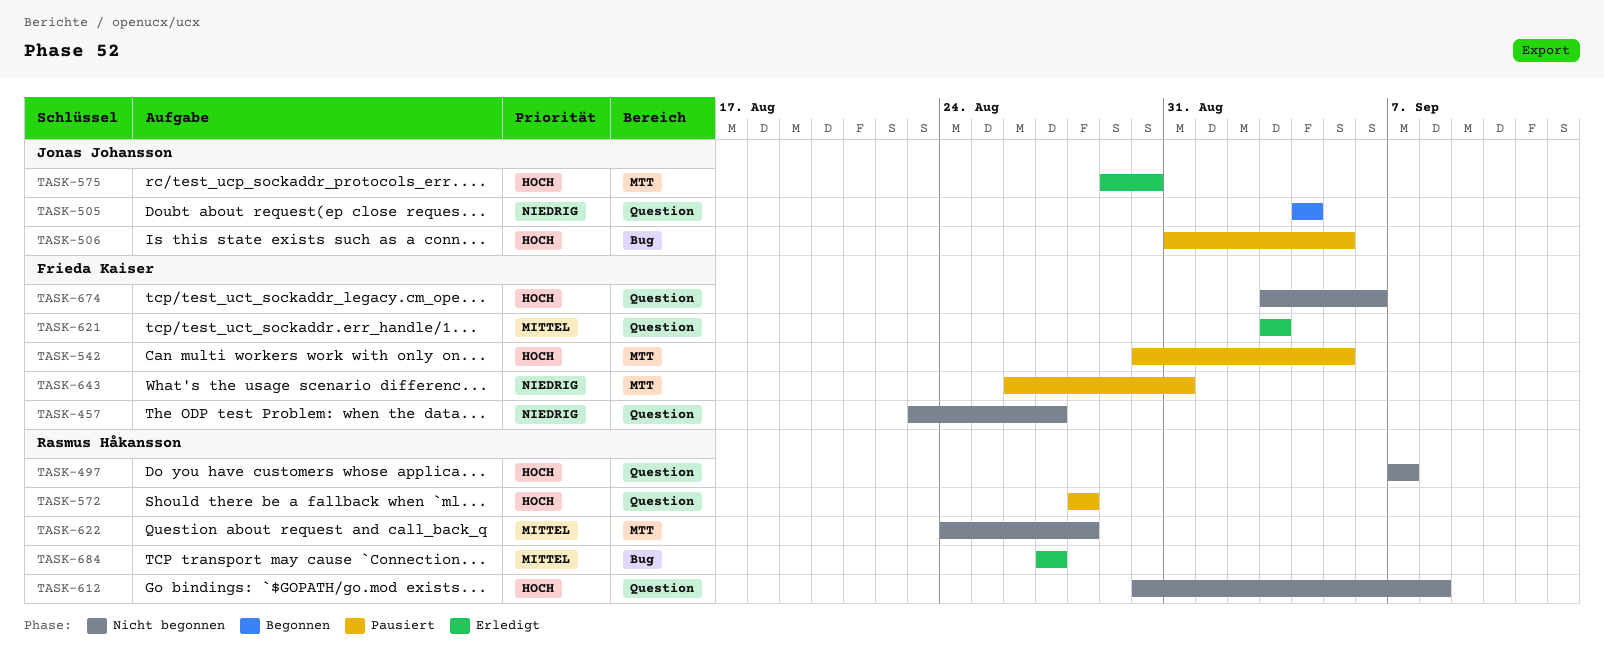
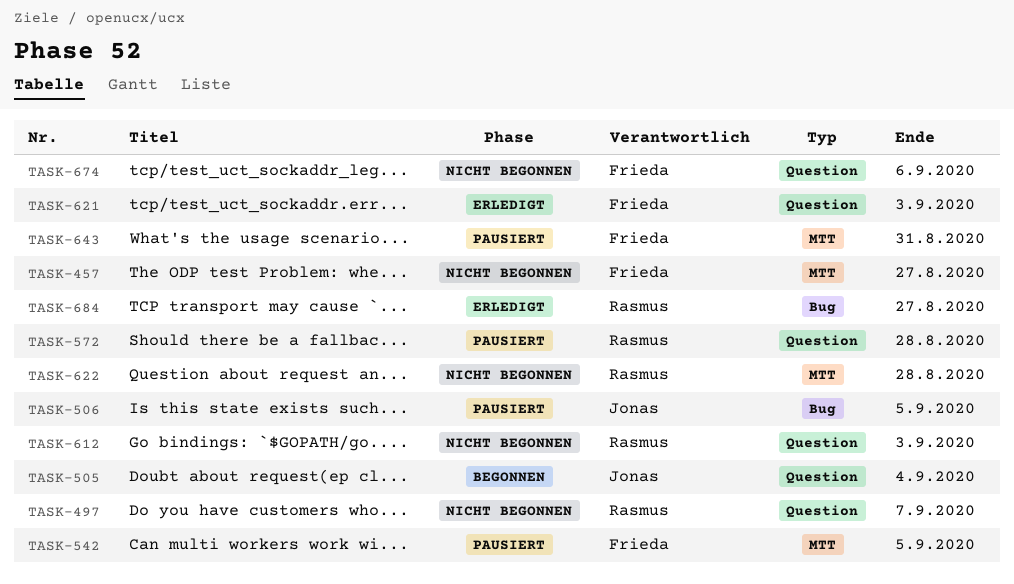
TASK-457, label: Question -> MTT
TASK-575: present -> none
TASK-612, due: Sep 8 -> Sep 3

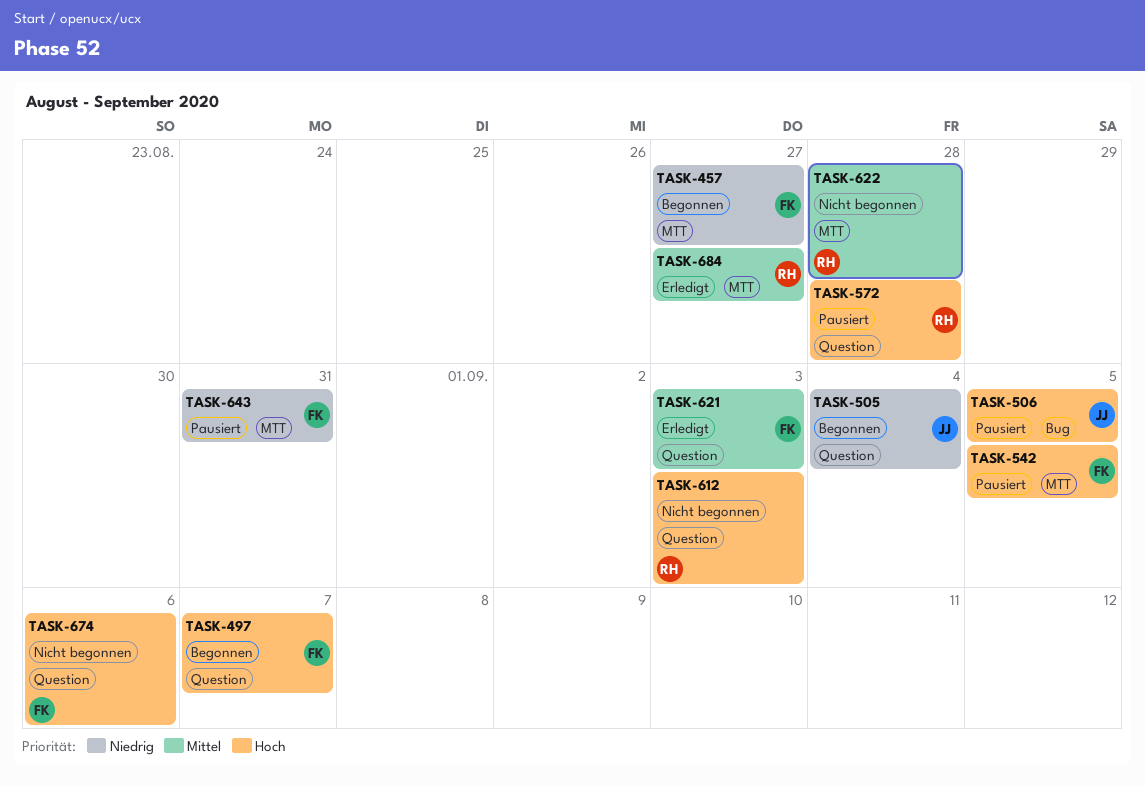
TASK-457, status: Nicht begonnen -> Begonnen
TASK-497, status: Nicht begonnen -> Begonnen
TASK-497, owner: Rasmus -> Frieda
TASK-684, label: Bug -> MTT

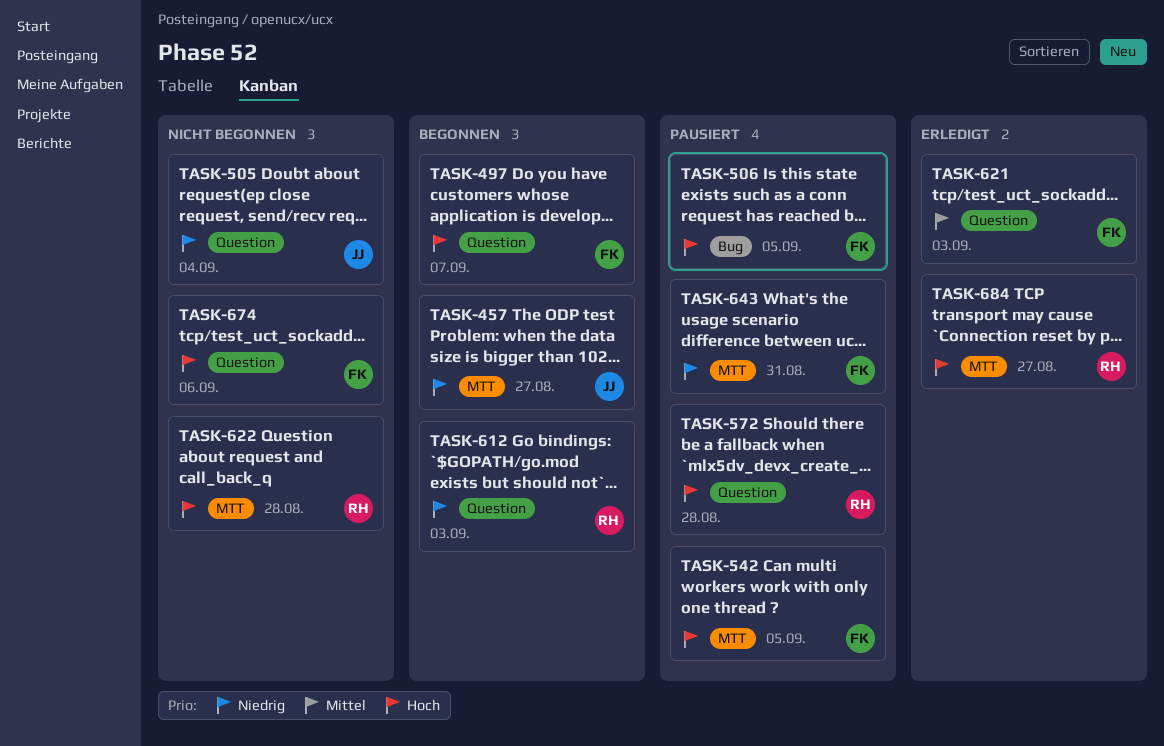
TASK-457, owner: FK -> JJ
TASK-505, status: Begonnen -> Nicht begonnen
TASK-506, owner: JJ -> FK
TASK-612, status: Nicht begonnen -> Begonnen
TASK-612, priority: Hoch -> Niedrig
TASK-622, priority: Mittel -> Hoch
TASK-684, priority: Mittel -> Hoch

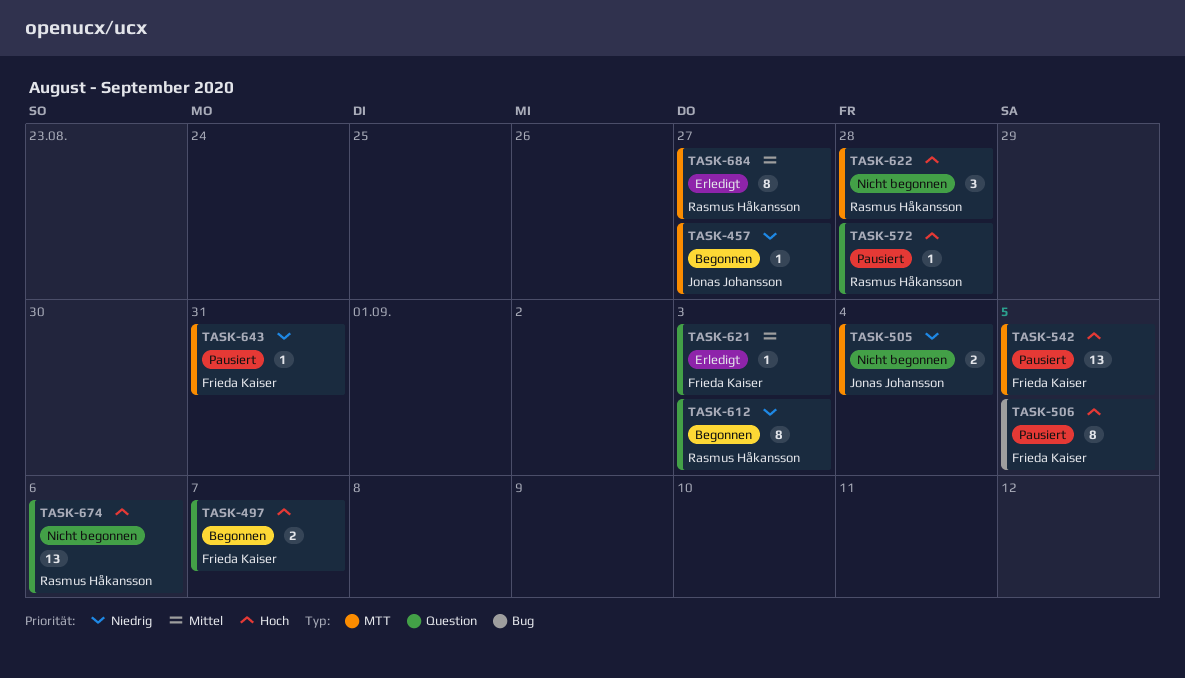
TASK-505, label: Question -> MTT
TASK-674, owner: Frieda Kaiser -> Rasmus Håkansson
TASK-684, priority: Hoch -> Mittel

